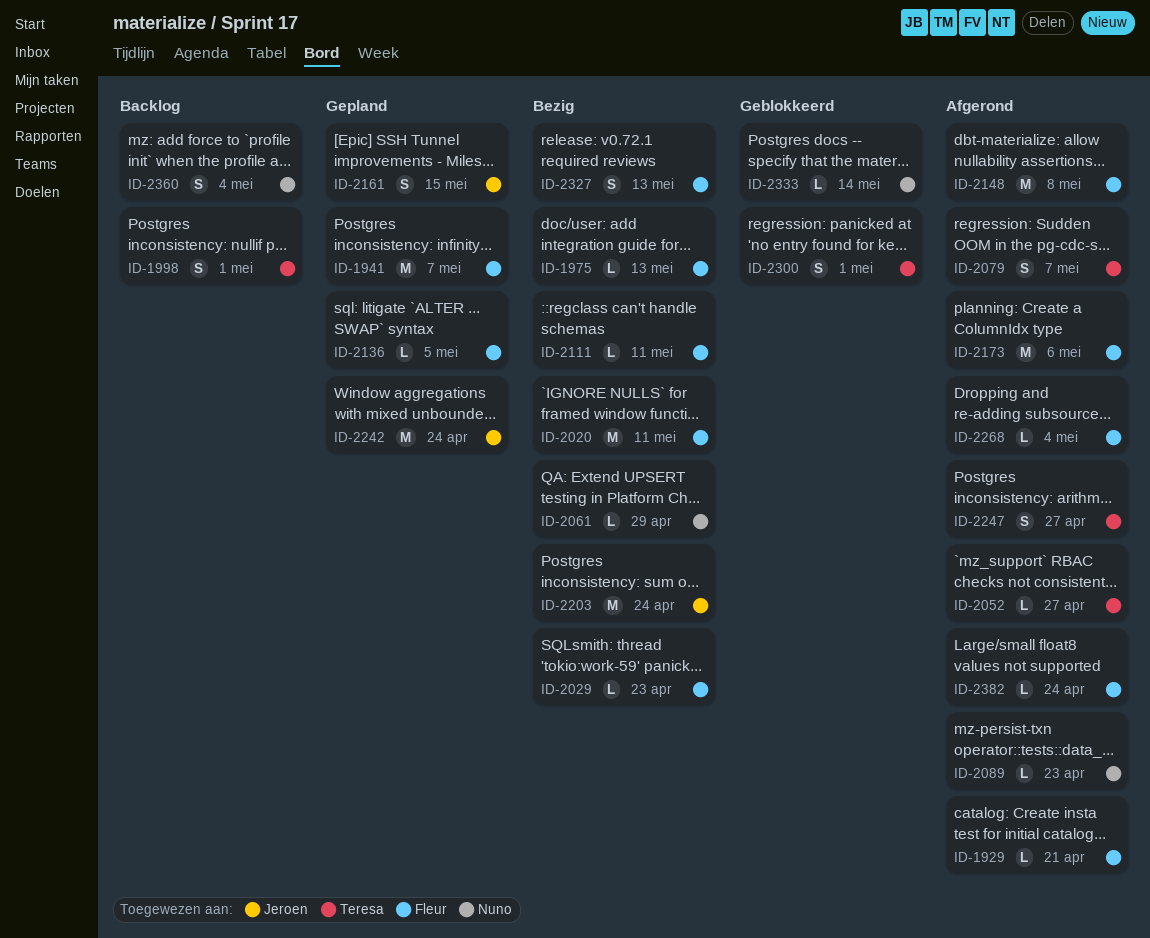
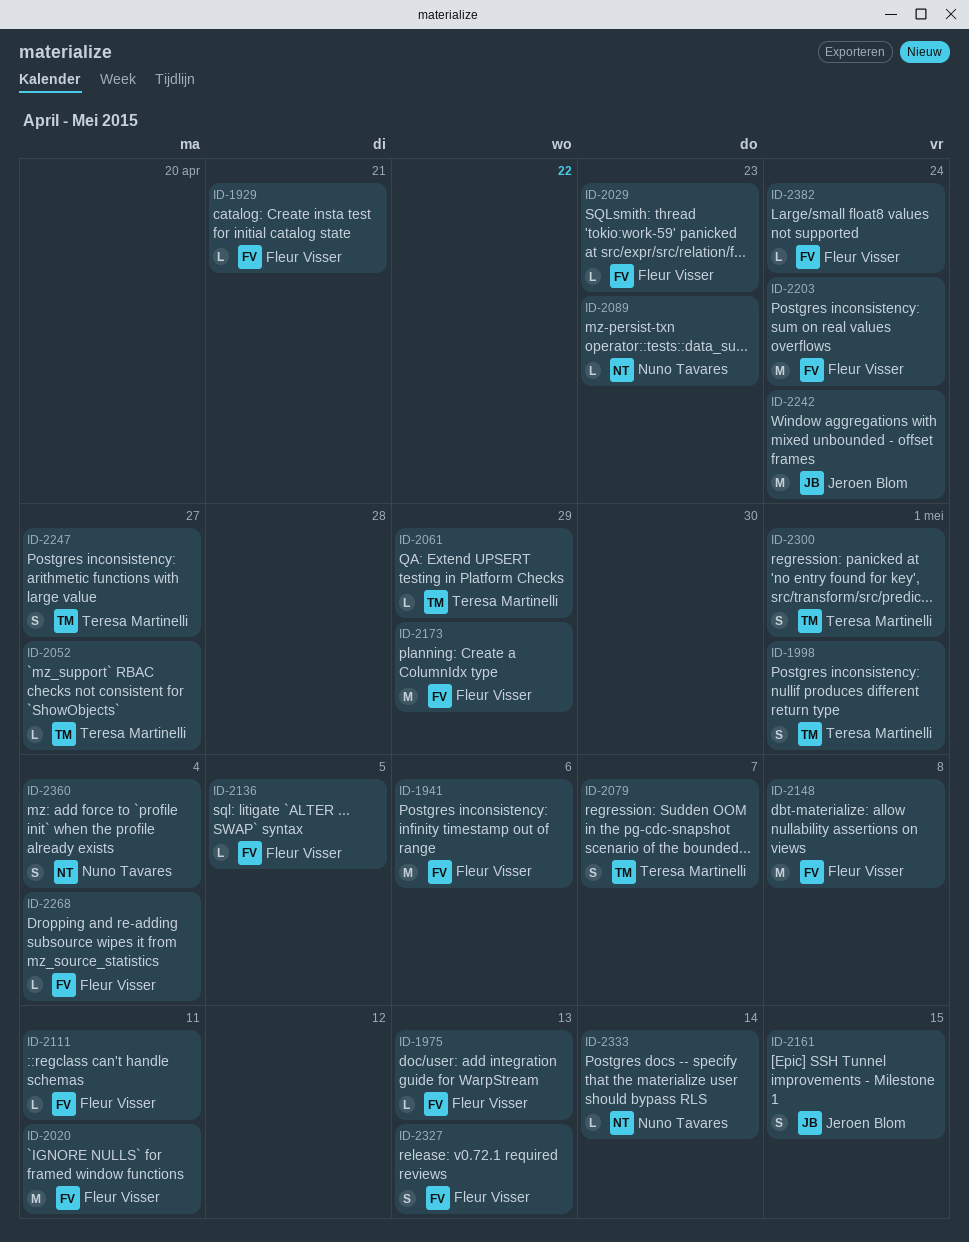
ID-1941, due: May 7 -> May 6
ID-2061, owner: Nuno Tavares -> Teresa Martinelli
ID-2173, due: May 6 -> Apr 29
ID-2203, owner: Jeroen Blom -> Fleur Visser

